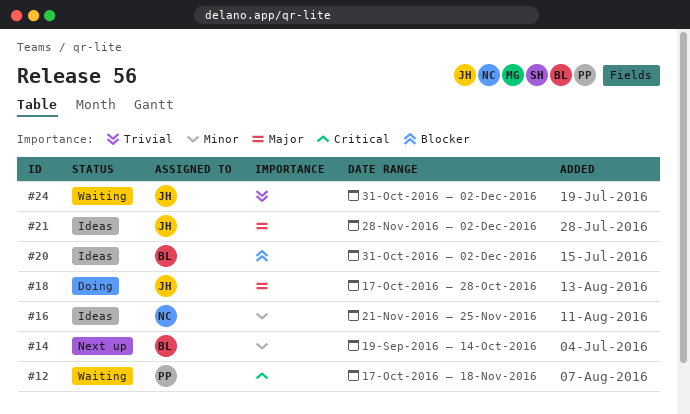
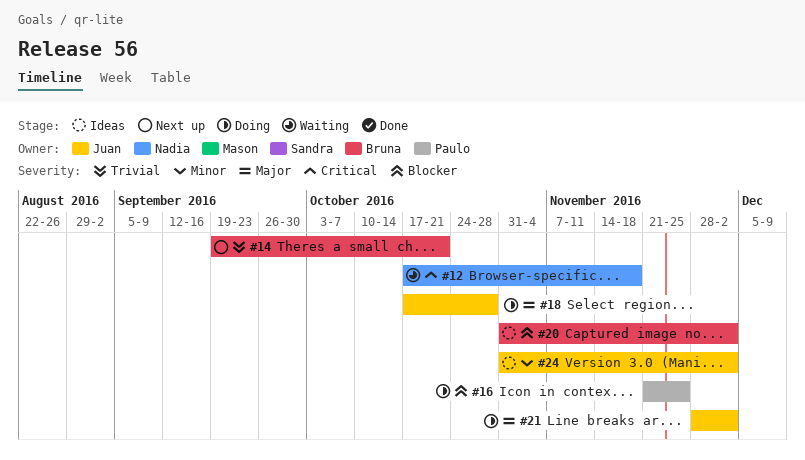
#12, owner: Paulo -> Nadia
#14, priority: Minor -> Trivial
#14, due: Oct 14 -> Oct 21
#16, status: Ideas -> Doing
#16, owner: Nadia -> Paulo
#16, priority: Minor -> Blocker
#21, status: Ideas -> Doing
#24, status: Waiting -> Ideas
#24, priority: Trivial -> Minor

